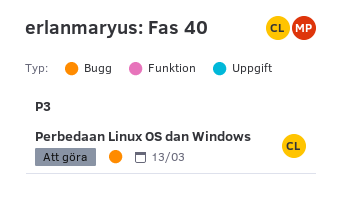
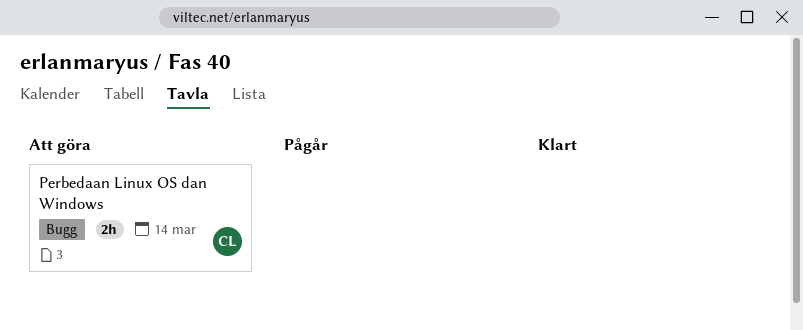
Perbedaan Linux OS dan Windows, due: Mar 13 -> Mar 14

